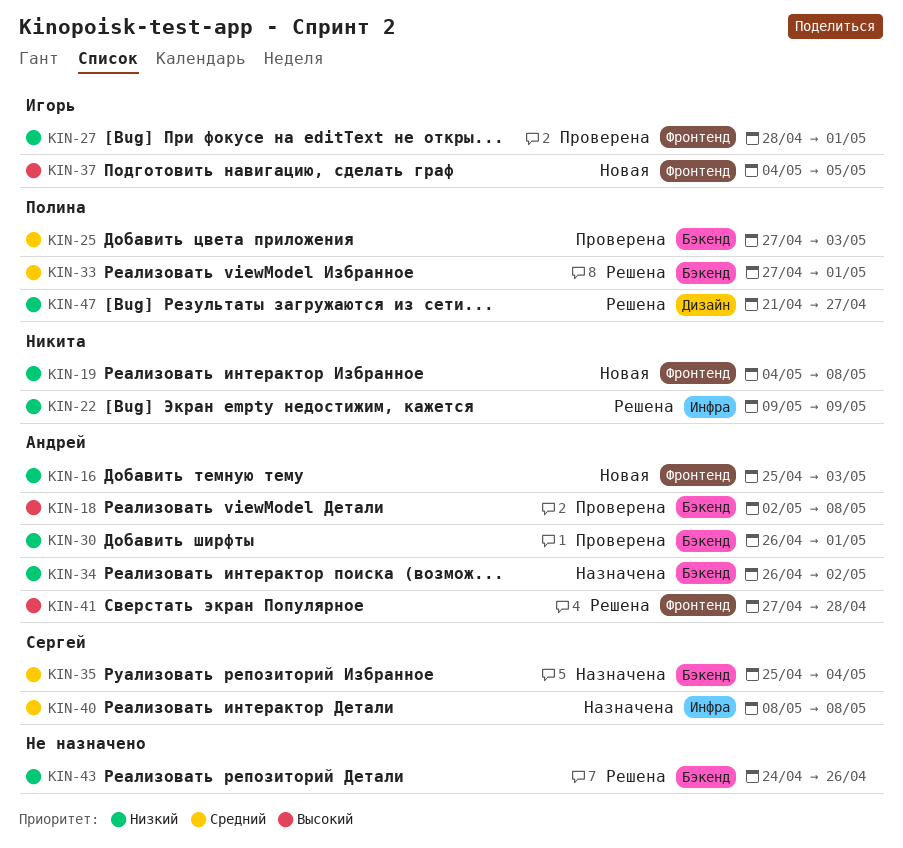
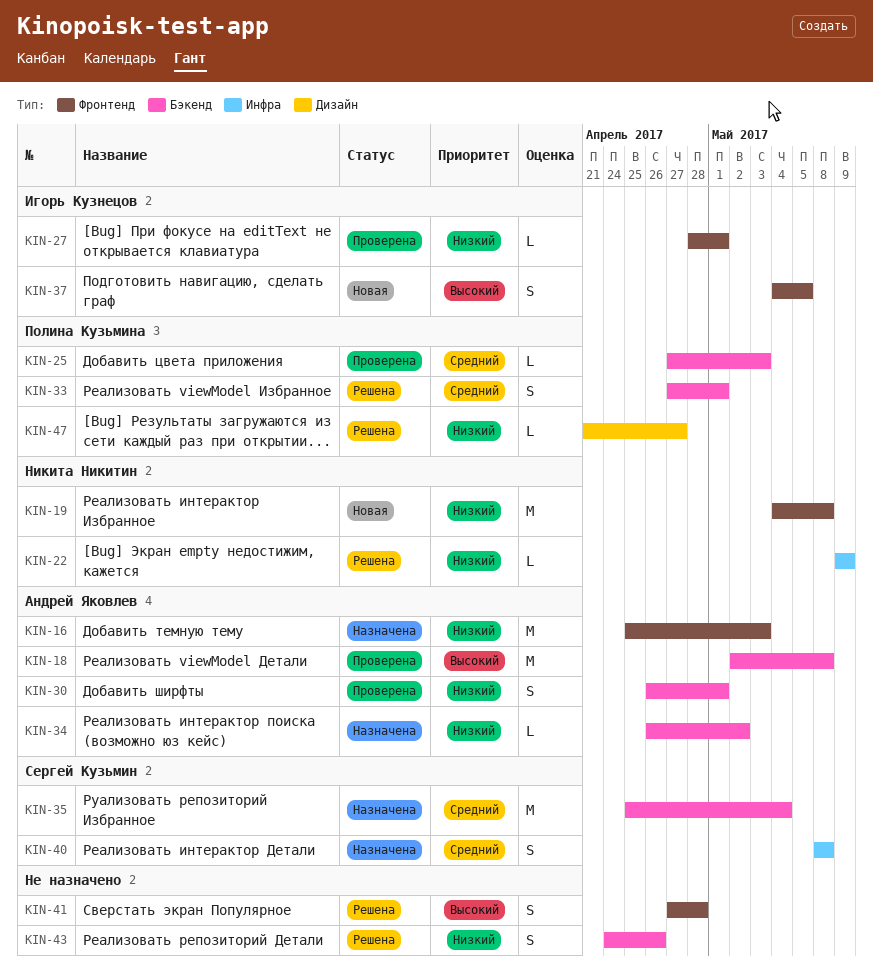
KIN-16, status: Новая -> Назначена
KIN-41, owner: Андрей Яковлев -> none

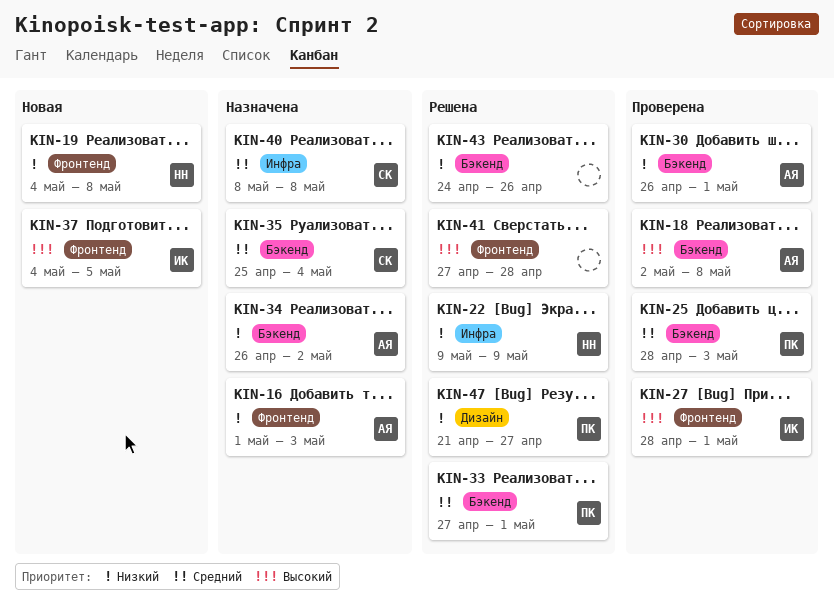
KIN-16, start: Apr 25 -> May 1
KIN-25, start: Apr 27 -> Apr 28
KIN-27, priority: Низкий -> Высокий

